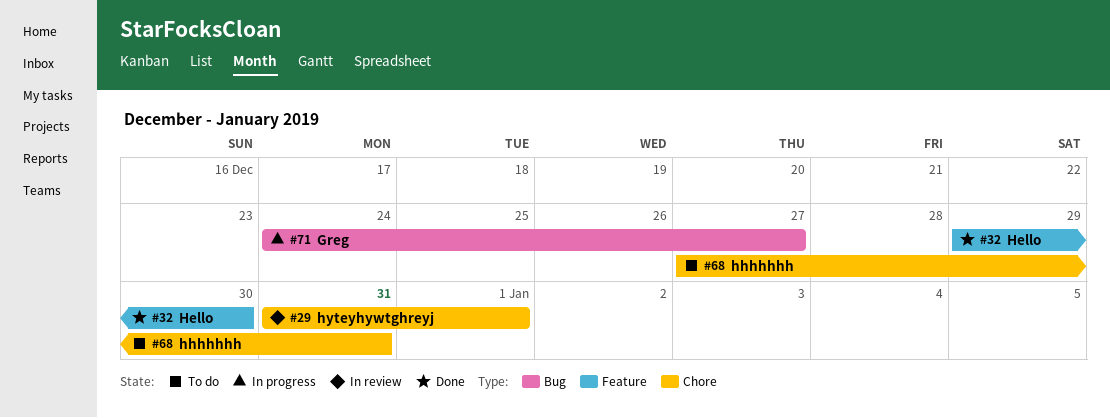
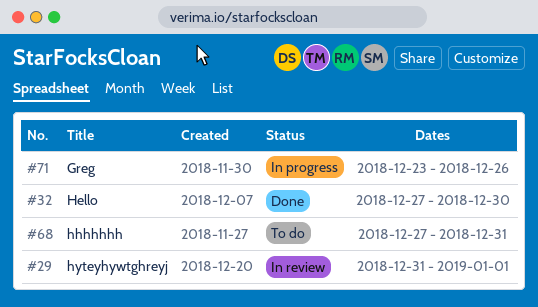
#32, start: Dec 29 -> Dec 27
#71, start: Dec 24 -> Dec 23
#71, due: Dec 27 -> Dec 26

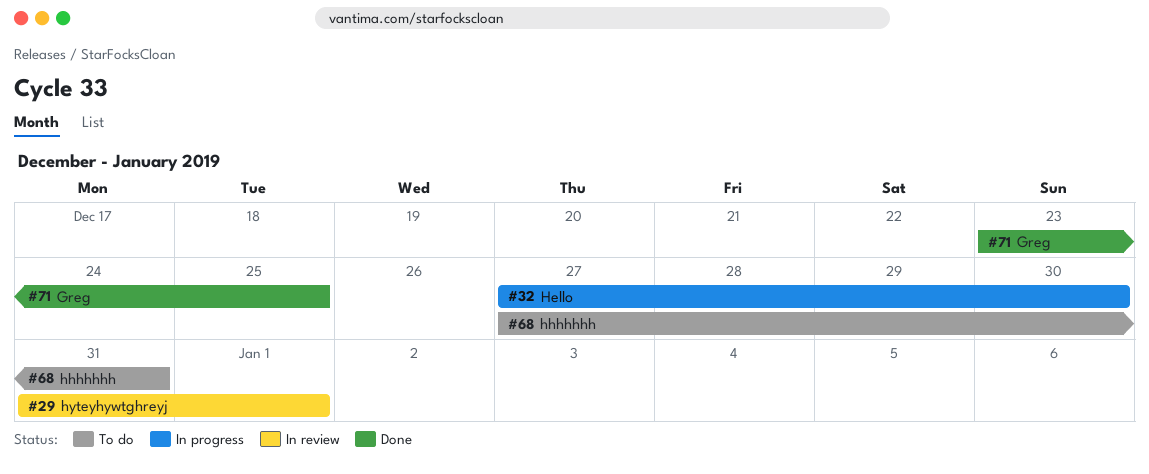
#32, status: Done -> In progress
#71, status: In progress -> Done
#71, due: Dec 26 -> Dec 25

